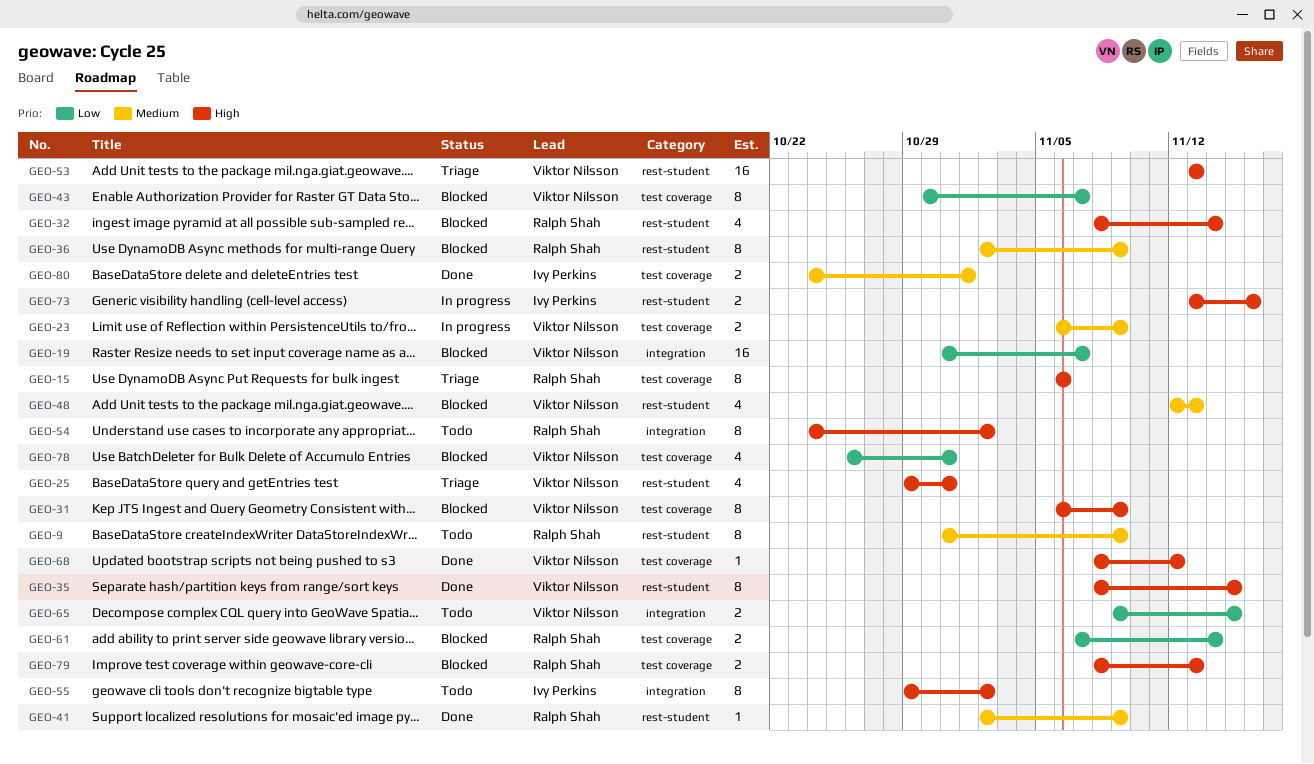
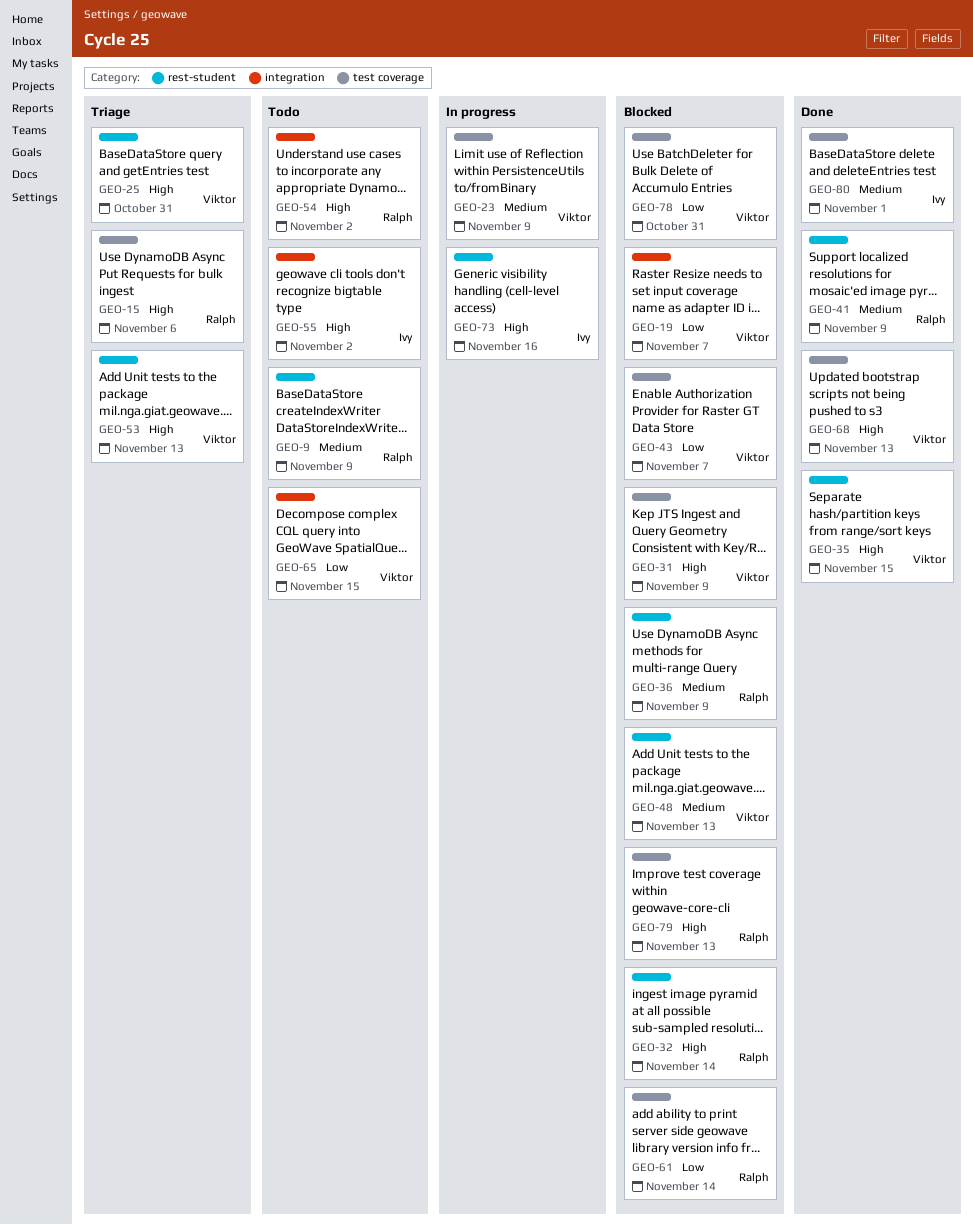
GEO-68, due: Nov 12 -> Nov 13

